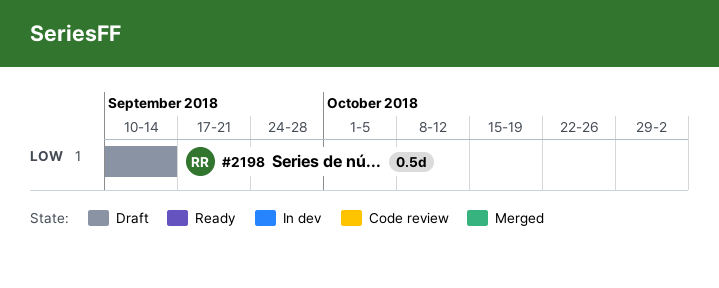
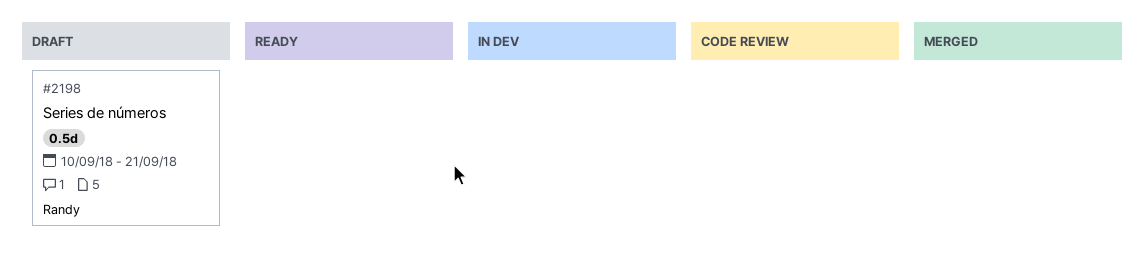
#2198, due: Sep 14 -> Sep 21

